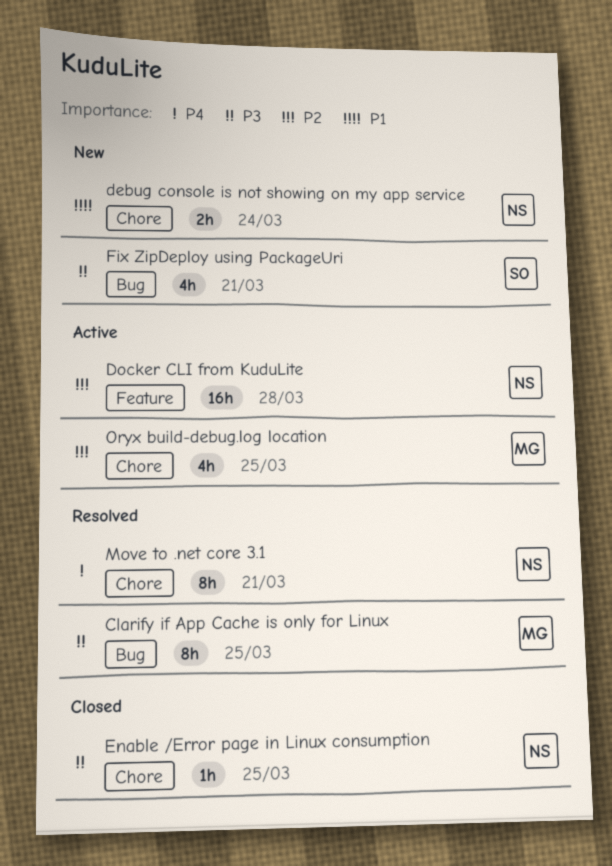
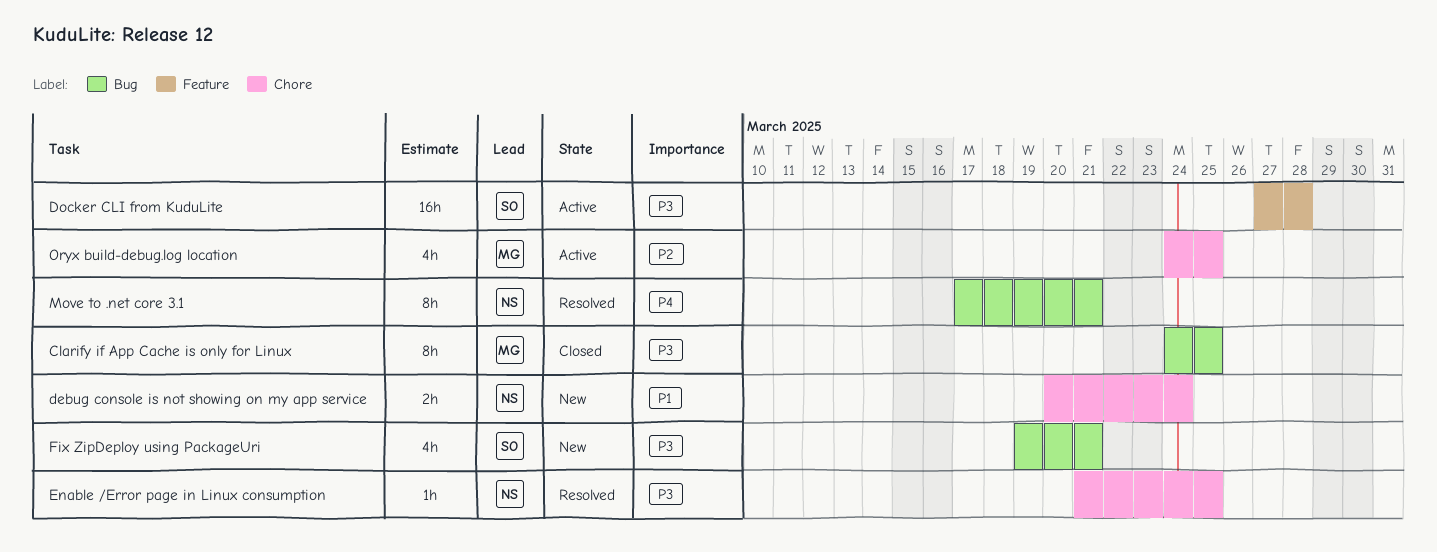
Clarify if App Cache is only for Linux, status: Resolved -> Closed
Docker CLI from KuduLite, owner: NS -> SO
Docker CLI from KuduLite, priority: P2 -> P3
Enable /Error page in Linux consumption, status: Closed -> Resolved
Move to .net core 3.1, label: Chore -> Bug

